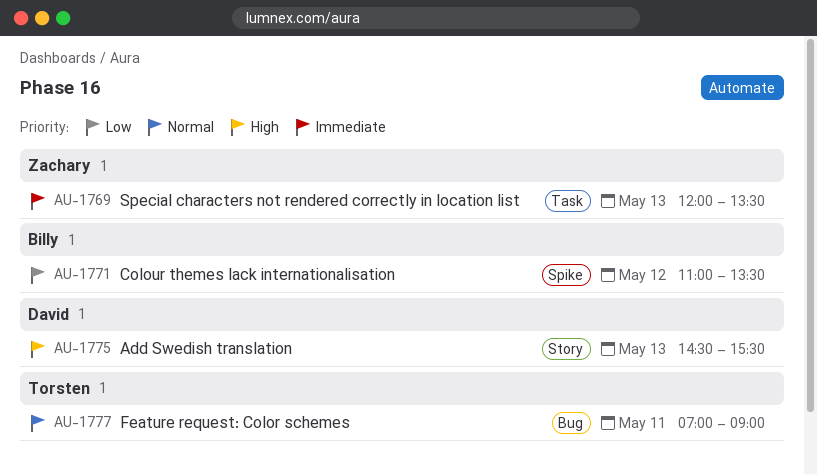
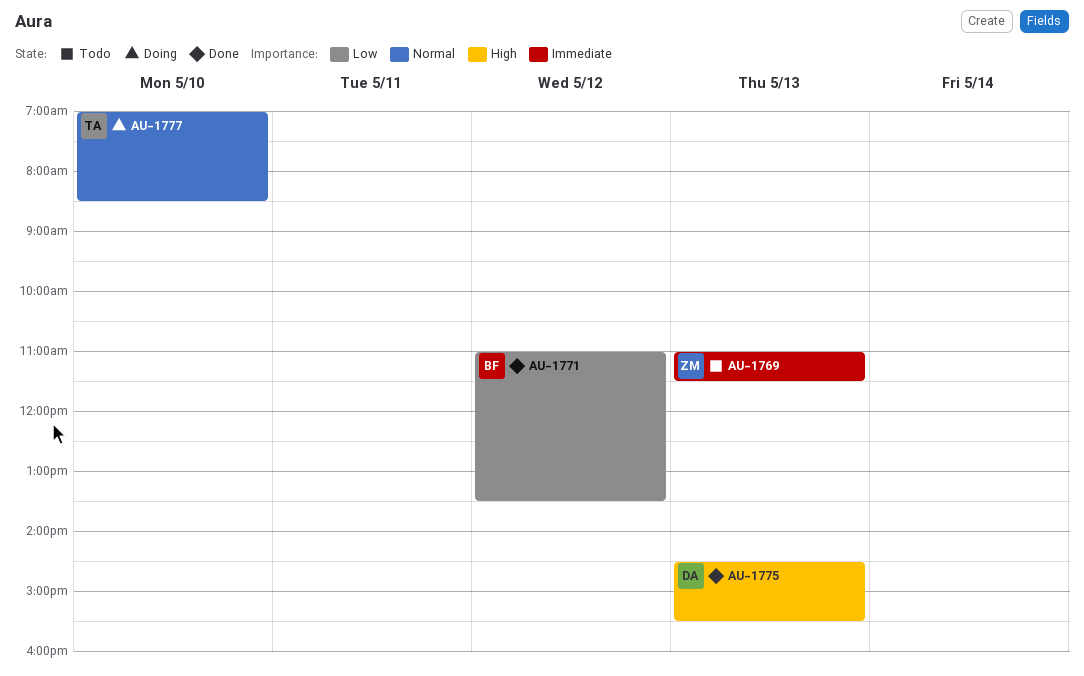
AU-1769, begins: 12:00 -> 11:00
AU-1769, ends: 13:30 -> 11:30
AU-1777, day: May 11 -> May 10
AU-1777, ends: 09:00 -> 08:30

